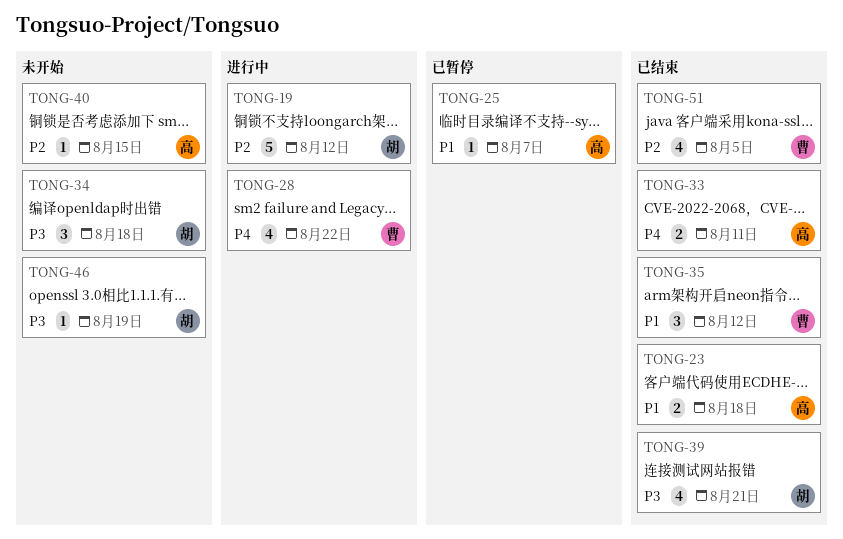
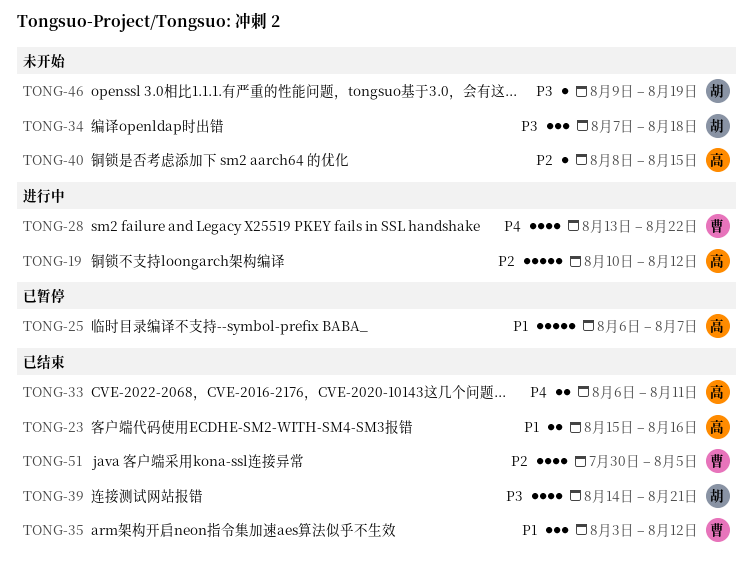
TONG-19, owner: 胡 -> 高
TONG-23, due: Aug 18 -> Aug 16
TONG-25, estimate: 1 -> 5

